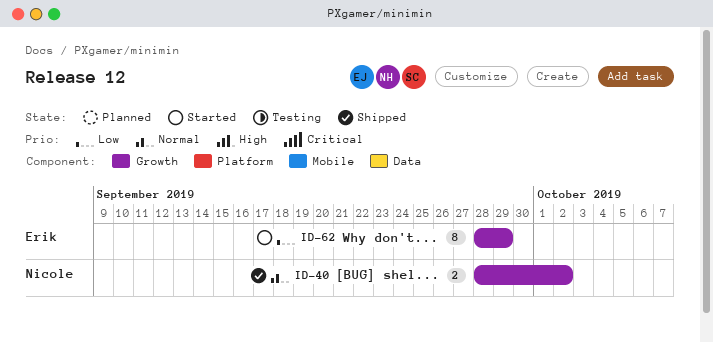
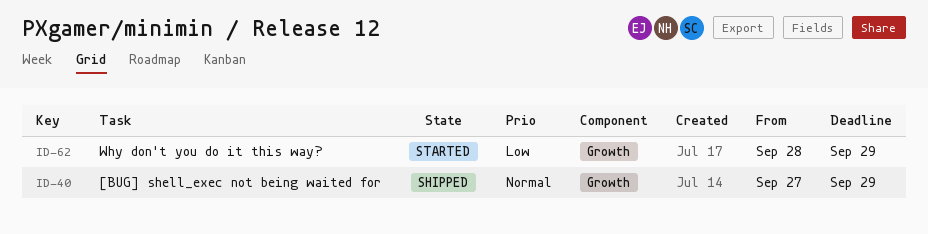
ID-40, start: Sep 28 -> Sep 27
ID-40, due: Oct 2 -> Sep 29

